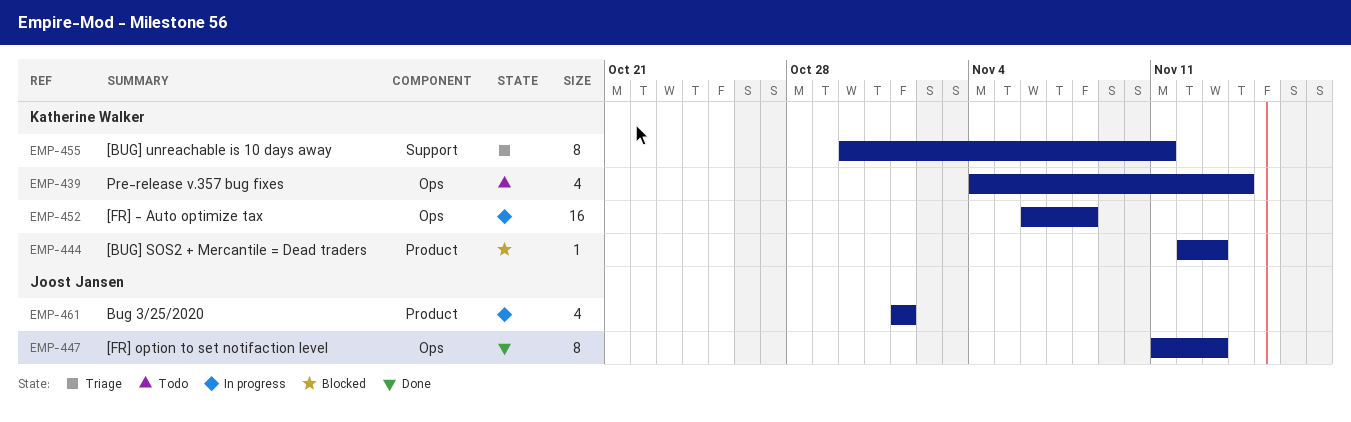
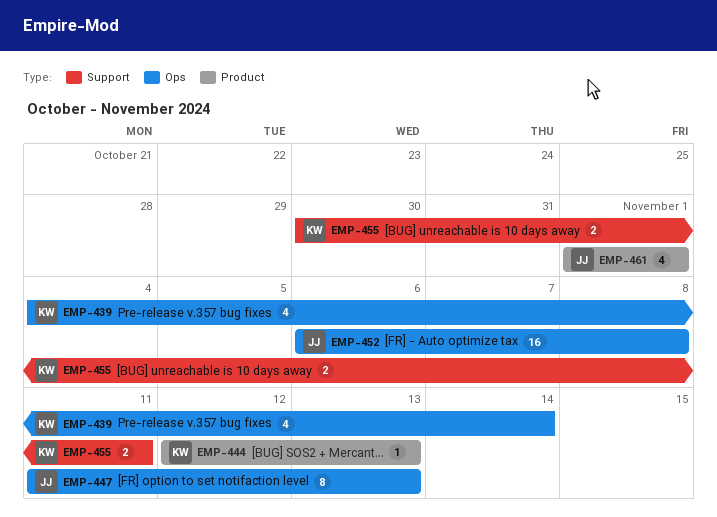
EMP-452, owner: Katherine Walker -> Joost Jansen
EMP-455, estimate: 8 -> 2

